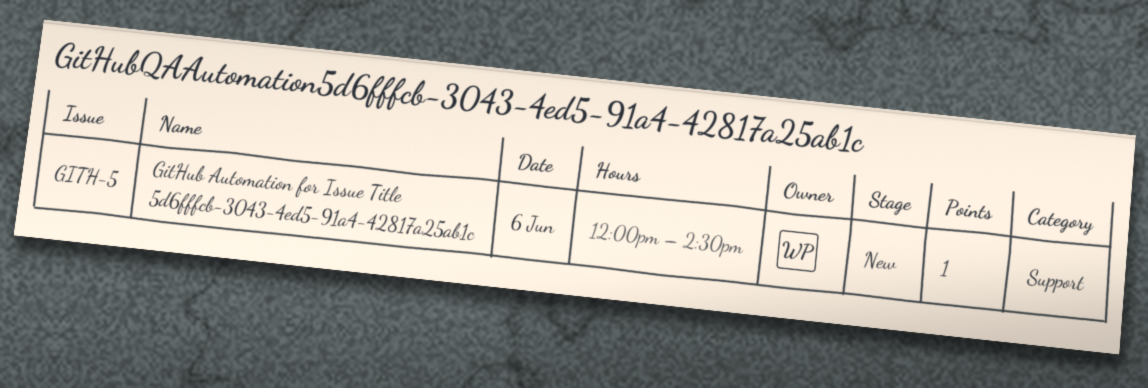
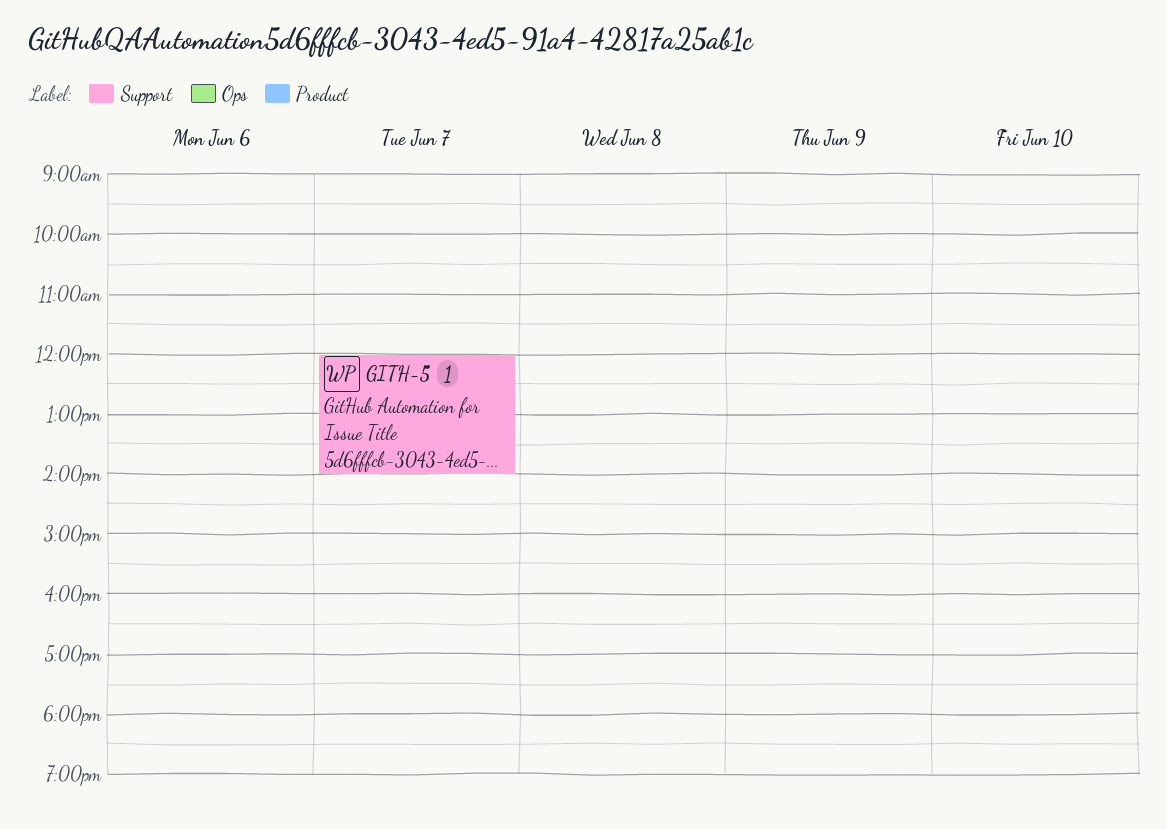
GITH-5, day: Jun 6 -> Jun 7
GITH-5, ends: 14:30 -> 14:00

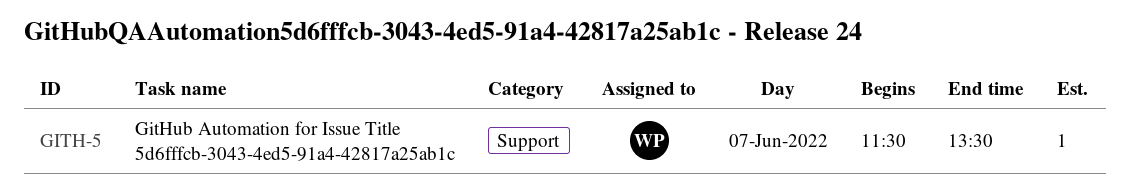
GITH-5, begins: 12:00 -> 11:30
GITH-5, ends: 14:00 -> 13:30

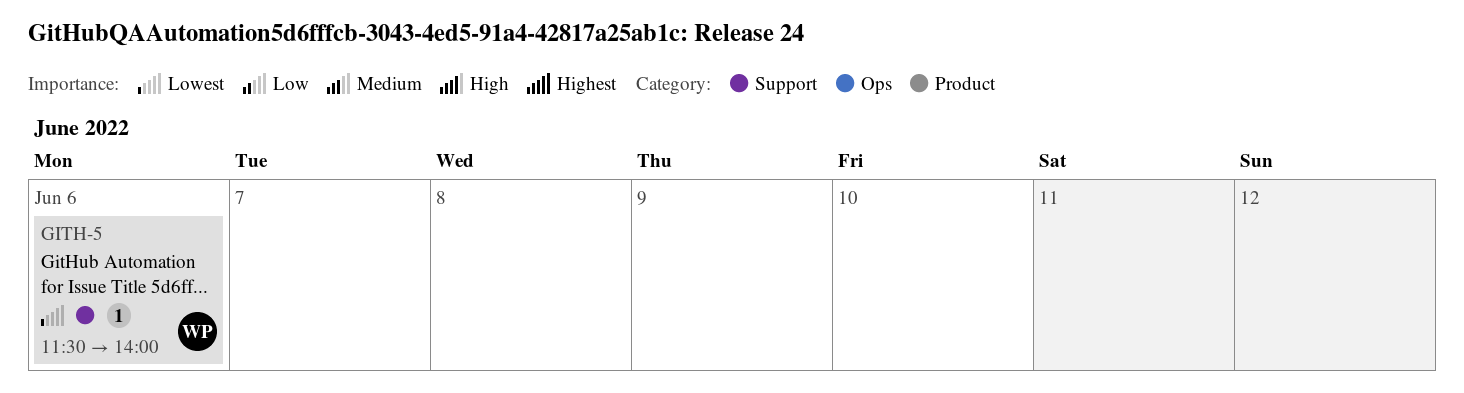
GITH-5, day: Jun 7 -> Jun 6
GITH-5, ends: 13:30 -> 14:00

